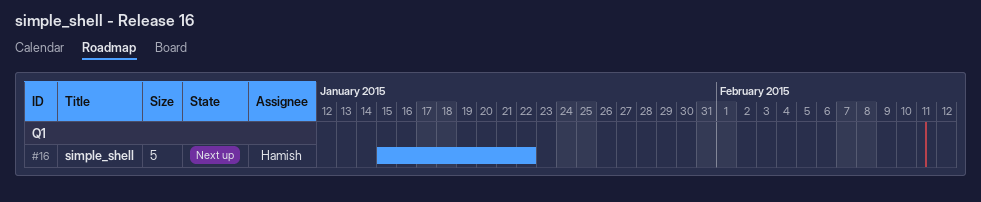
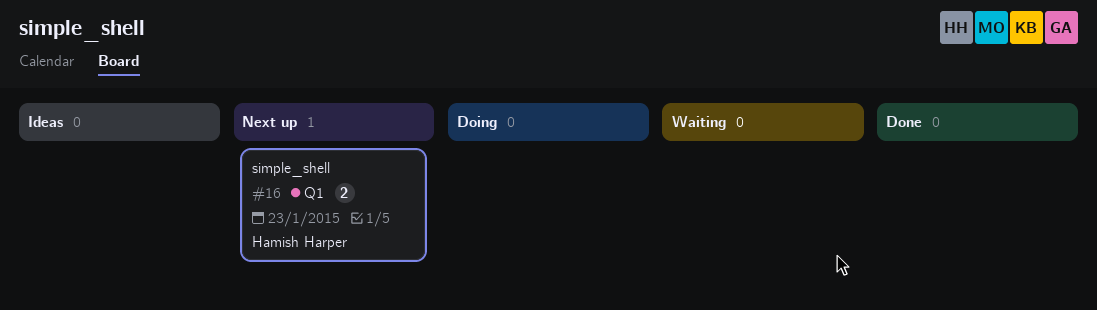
#16, estimate: 5 -> 2
#16, due: Jan 22 -> Jan 23

